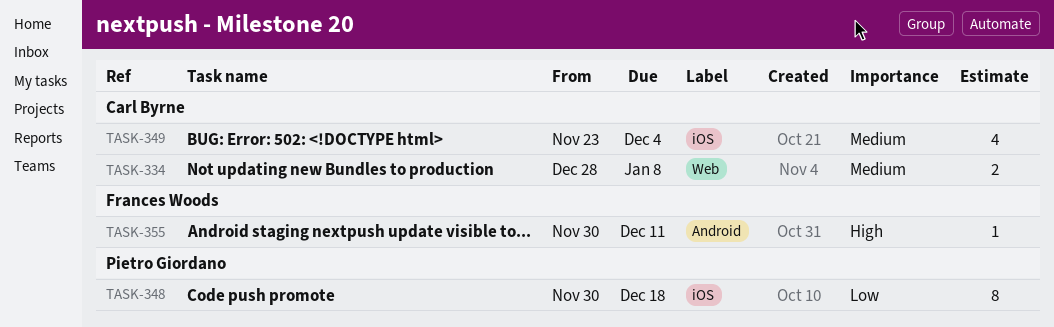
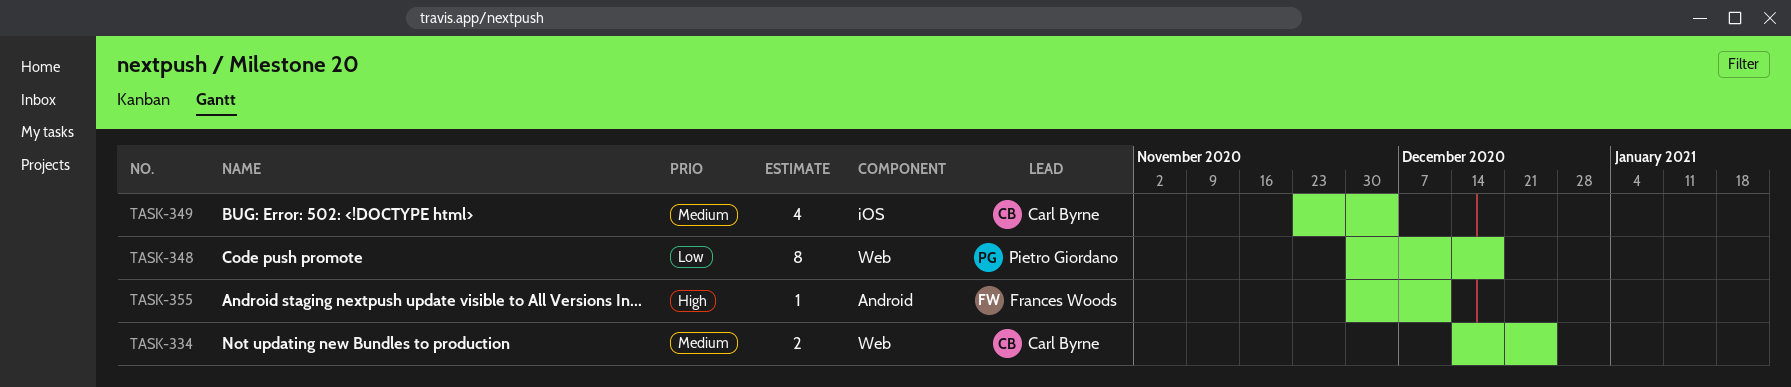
TASK-334, start: Dec 28 -> Dec 14
TASK-334, due: Jan 8 -> Dec 25
TASK-348, label: iOS -> Web

